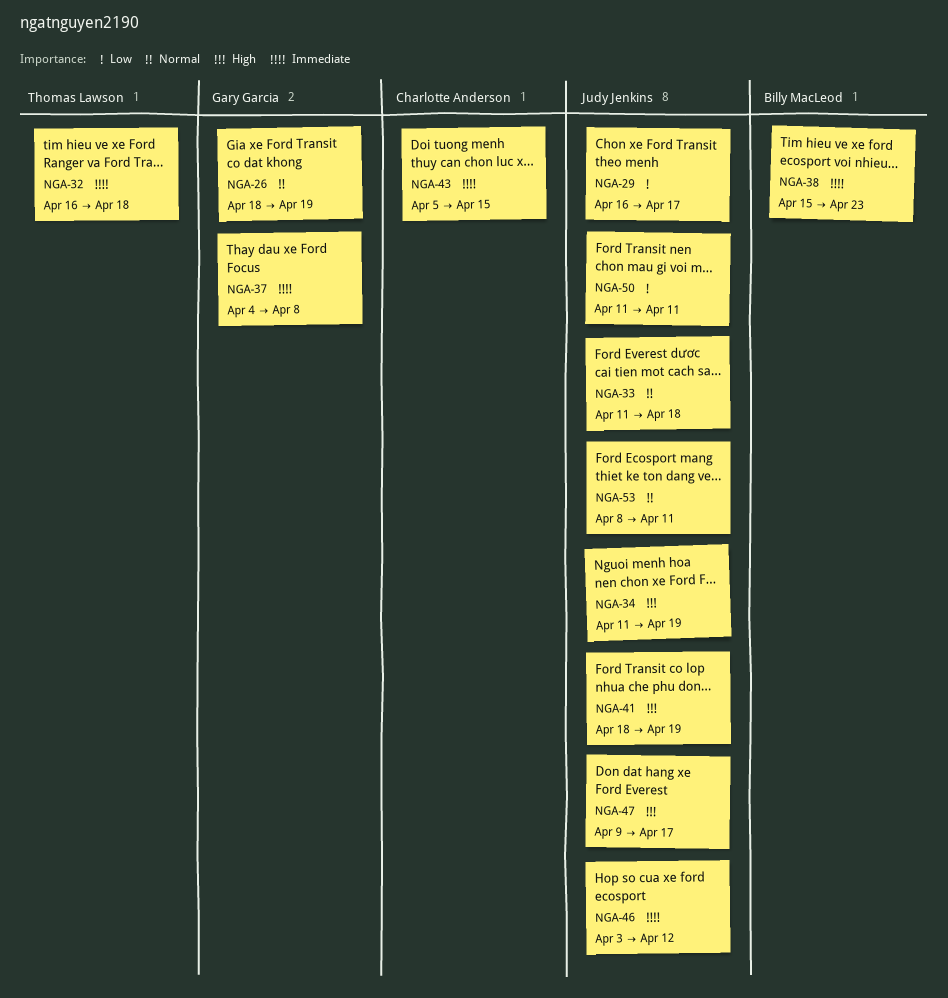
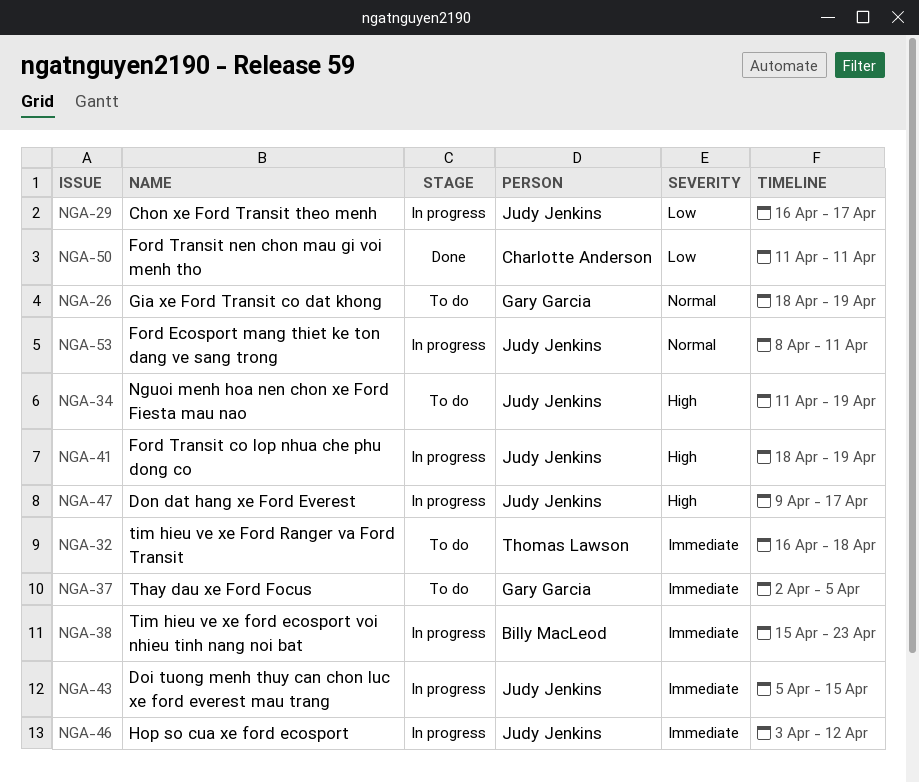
NGA-33: present -> none
NGA-37, start: Apr 4 -> Apr 2
NGA-37, due: Apr 8 -> Apr 5
NGA-43, owner: Charlotte Anderson -> Judy Jenkins
NGA-50, owner: Judy Jenkins -> Charlotte Anderson

